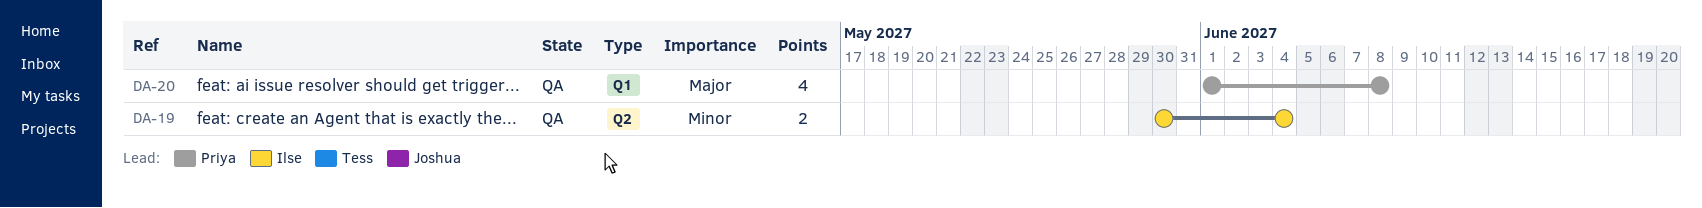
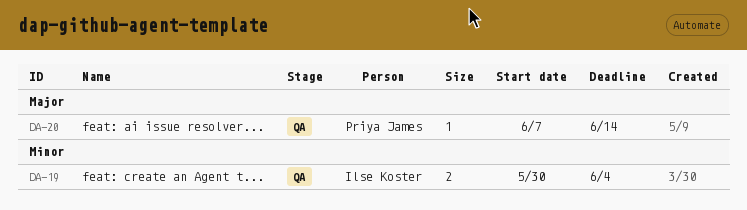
DA-20, estimate: 4 -> 1
DA-20, start: Jun 1 -> Jun 7
DA-20, due: Jun 8 -> Jun 14

